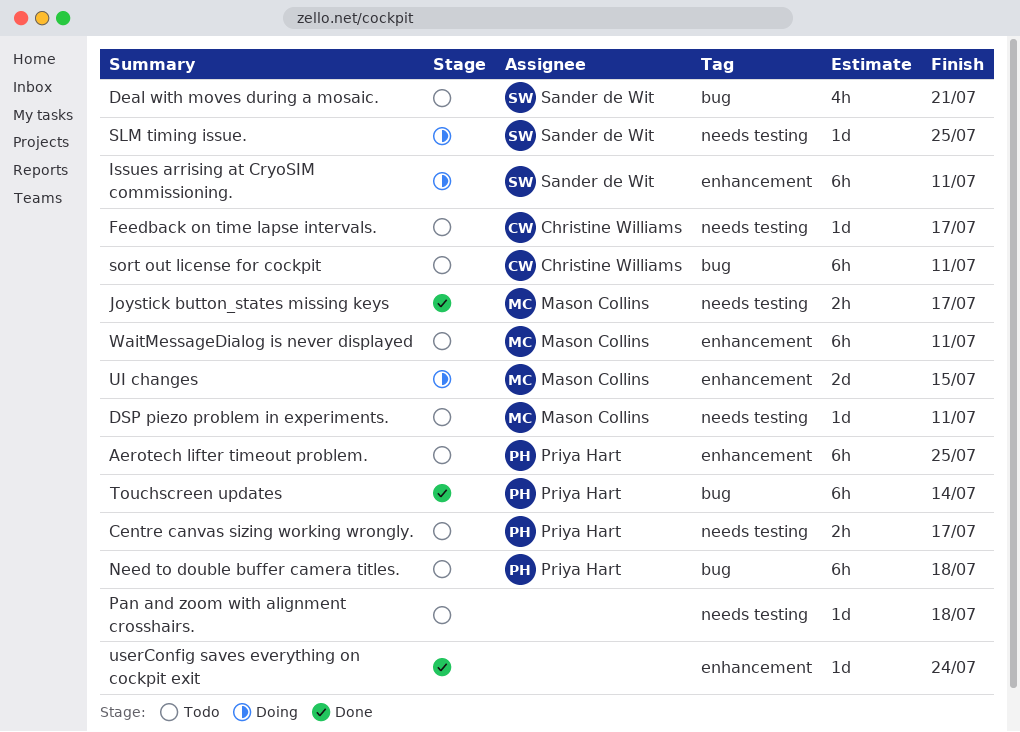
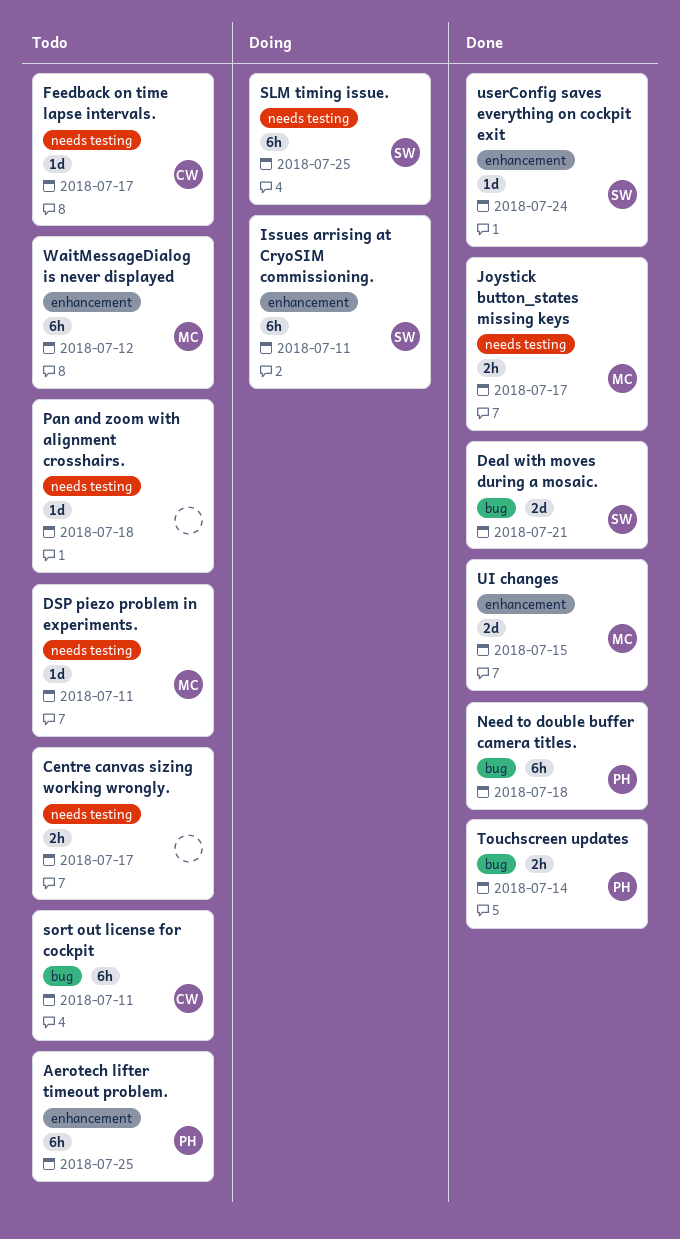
Centre canvas sizing working wrongly., owner: Priya Hart -> none
Deal with moves during a mosaic., status: Todo -> Done
Deal with moves during a mosaic., estimate: 4h -> 2d
Need to double buffer camera titles., status: Todo -> Done
SLM timing issue., estimate: 1d -> 6h
Touchscreen updates, estimate: 6h -> 2h
UI changes, status: Doing -> Done
userConfig saves everything on cockpit exit, owner: none -> Sander de Wit
WaitMessageDialog is never displayed, due: Jul 11 -> Jul 12

